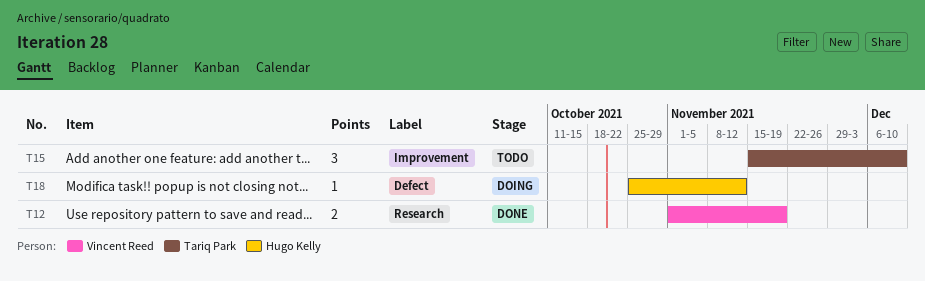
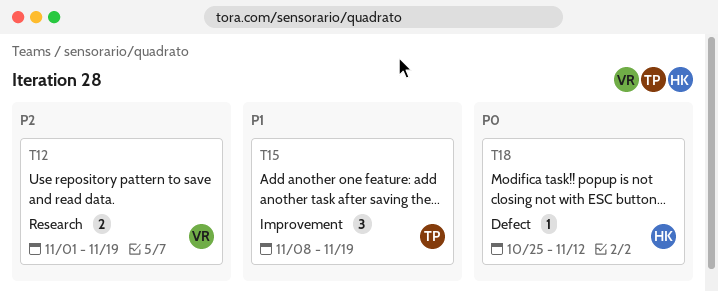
T15, start: Nov 15 -> Nov 8
T15, due: Dec 10 -> Nov 19

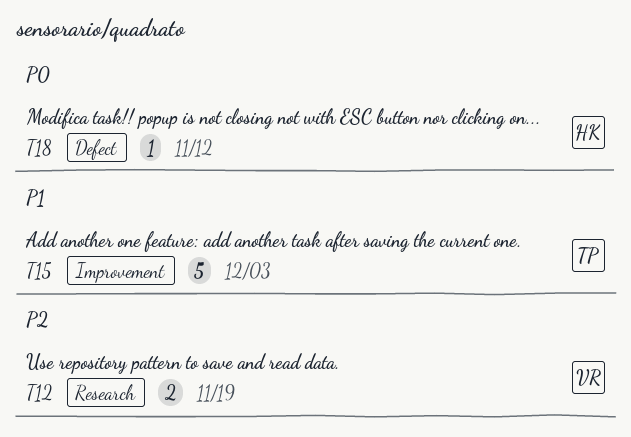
T15, estimate: 3 -> 5
T15, due: Nov 19 -> Dec 3

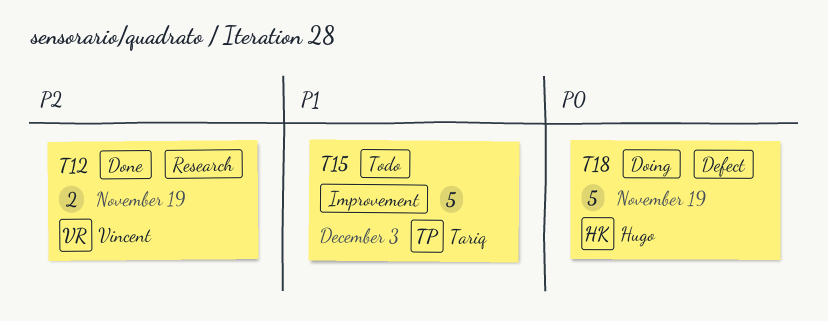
T18, estimate: 1 -> 5
T18, due: Nov 12 -> Nov 19

